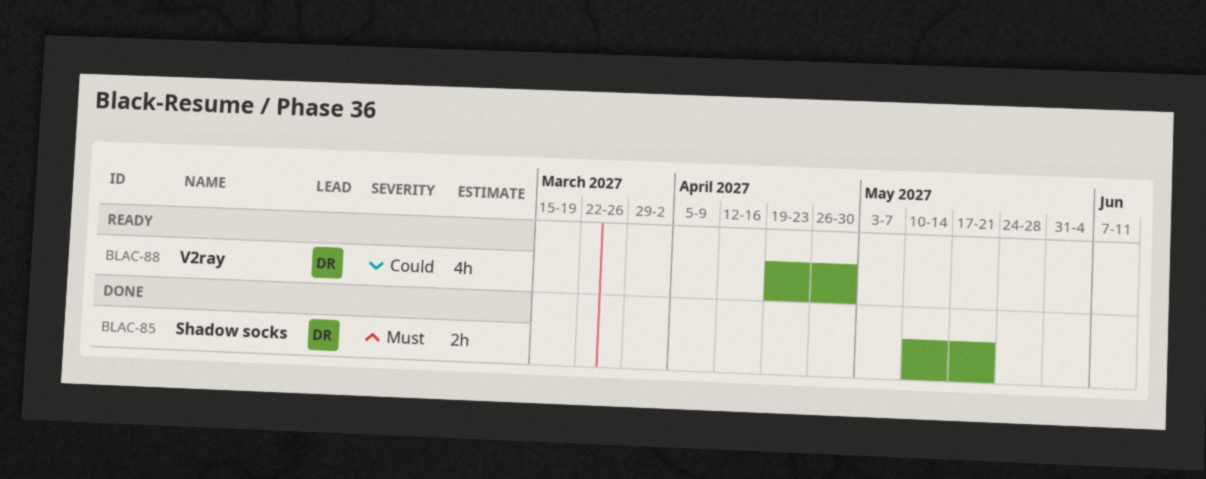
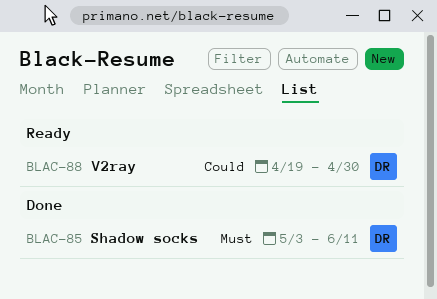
BLAC-85, start: May 10 -> May 3
BLAC-85, due: May 21 -> Jun 11

